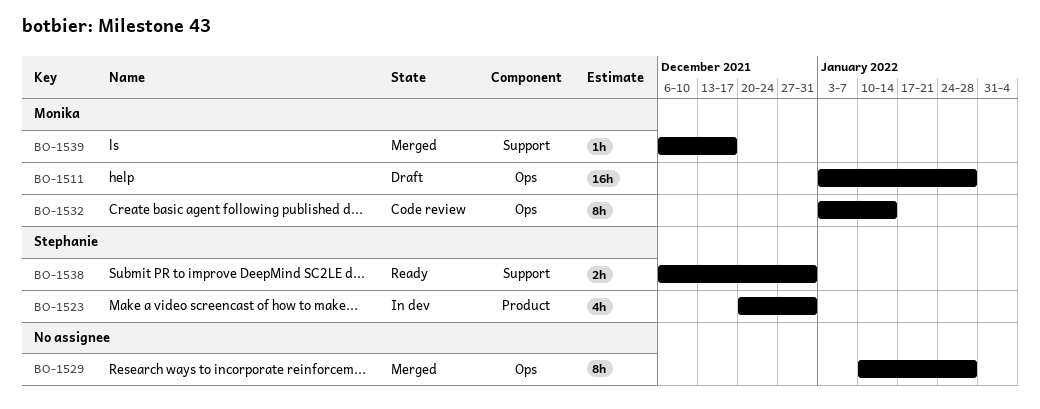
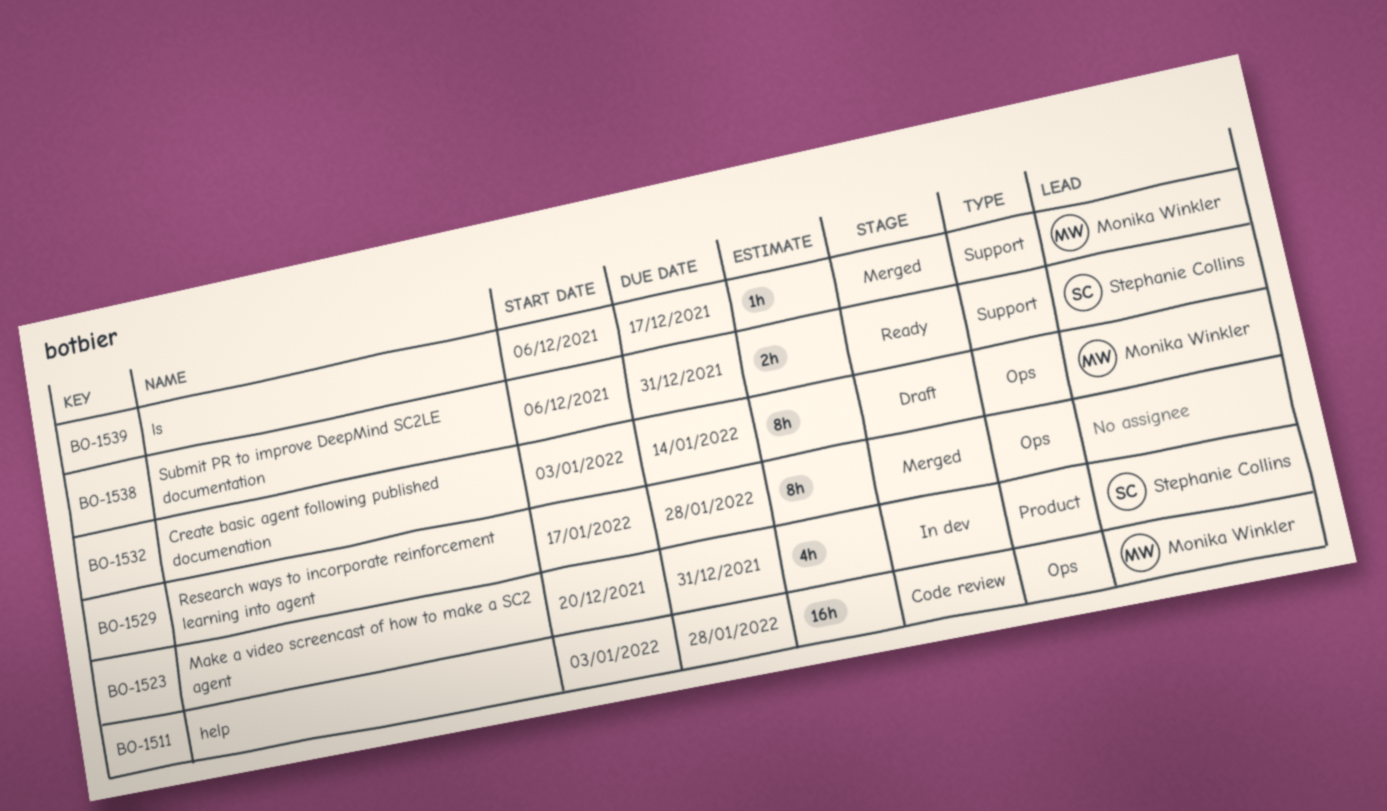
BO-1511, status: Draft -> Code review
BO-1529, start: Jan 10 -> Jan 17
BO-1532, status: Code review -> Draft

